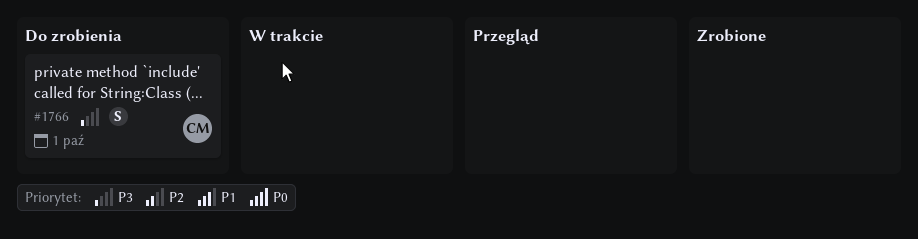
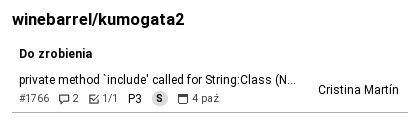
#1766, due: Oct 1 -> Oct 4

